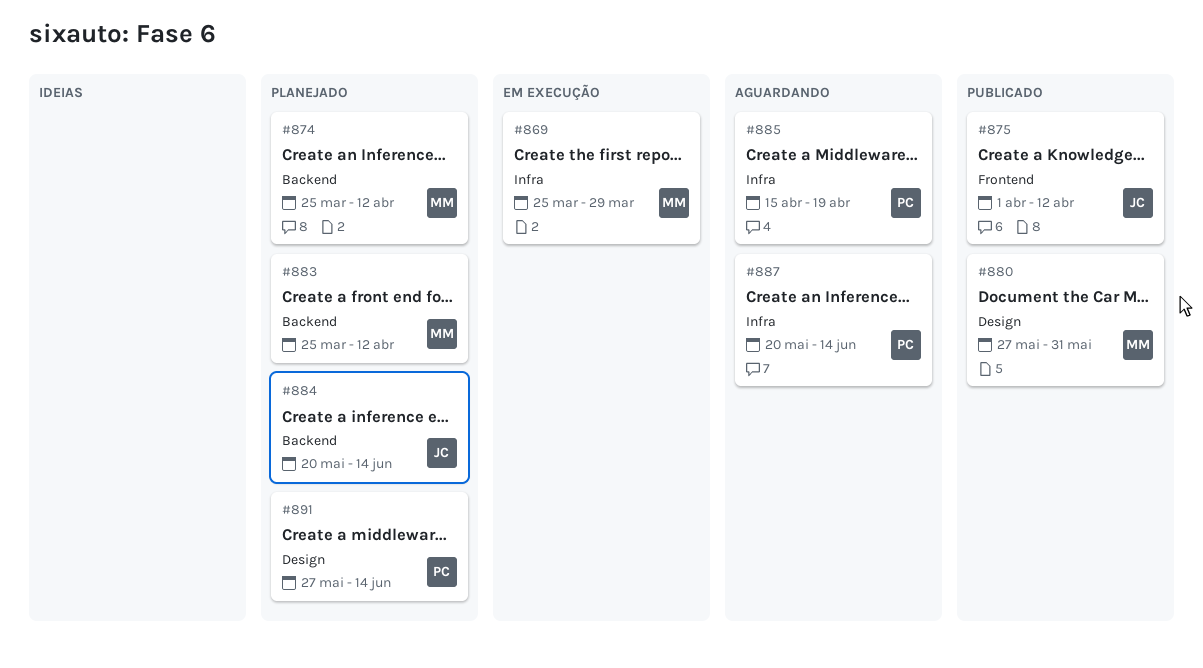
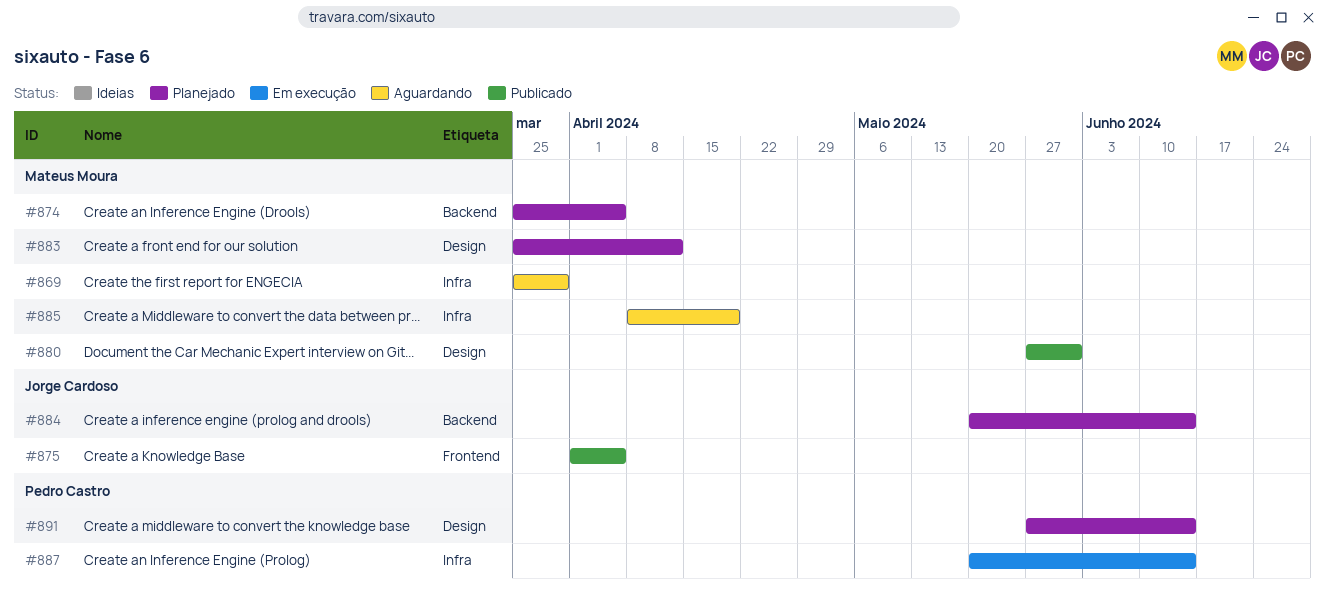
#869, status: Em execução -> Aguardando
#874, due: Apr 12 -> Apr 5
#875, due: Apr 12 -> Apr 5
#883, label: Backend -> Design
#885, owner: Pedro Castro -> Mateus Moura
#885, start: Apr 15 -> Apr 8
#887, status: Aguardando -> Em execução

